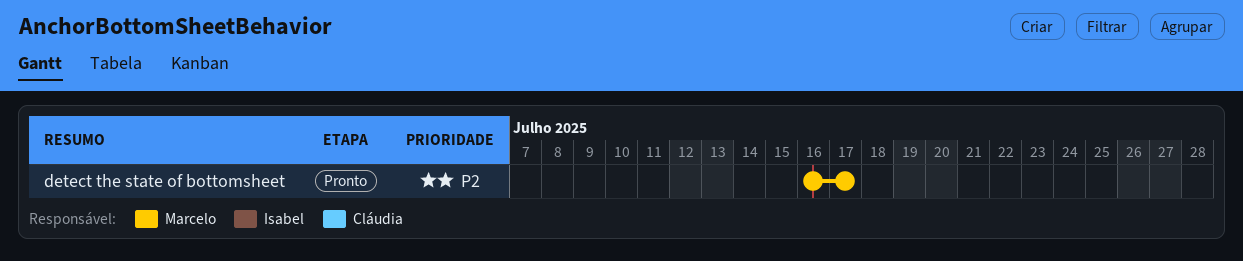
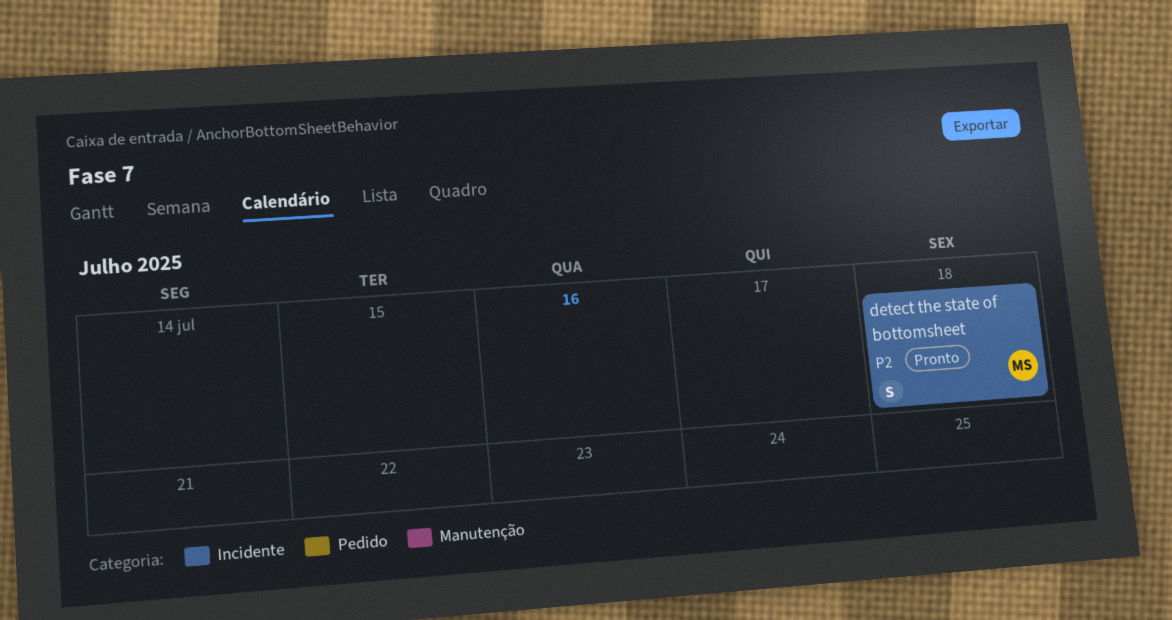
detect the state of bottomsheet, due: Jul 17 -> Jul 18

